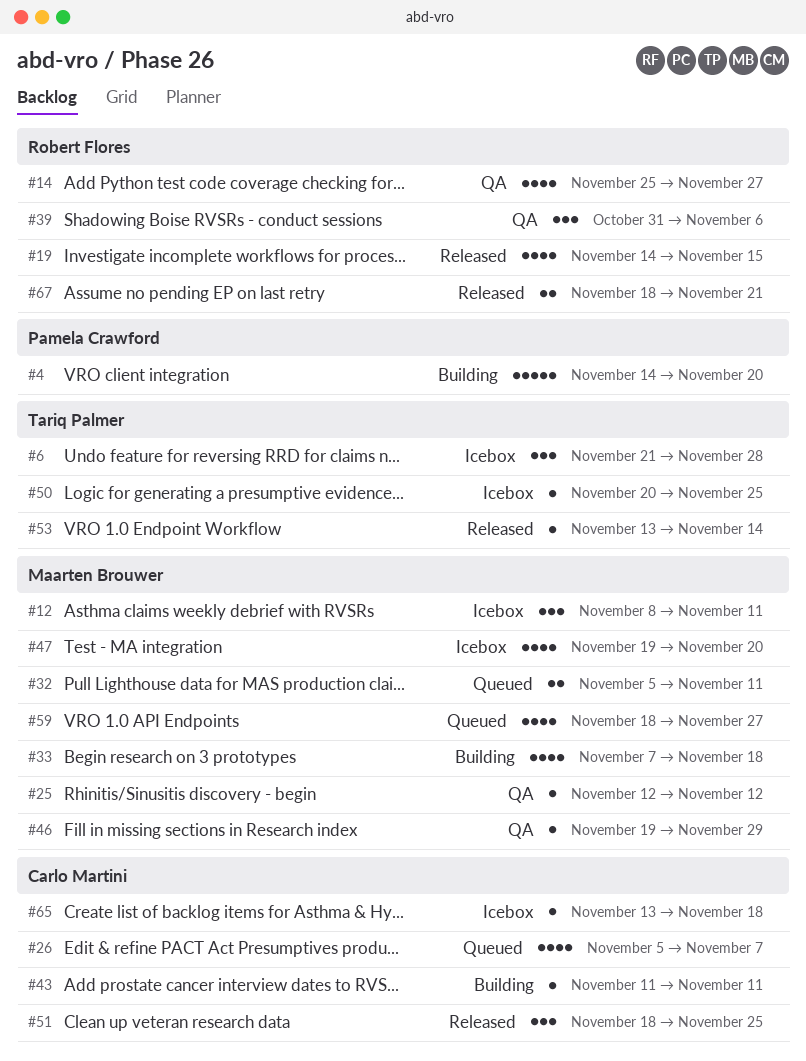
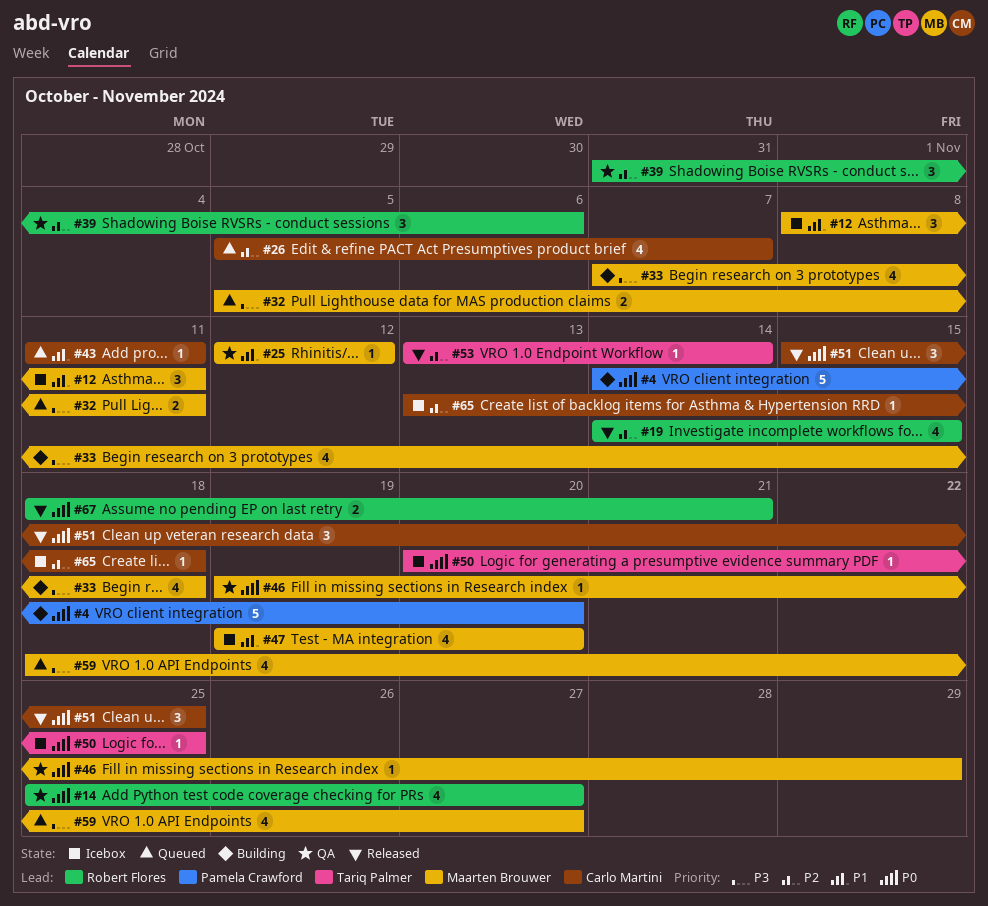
#6: present -> none
#43, status: Building -> Queued
#51, start: Nov 18 -> Nov 15

